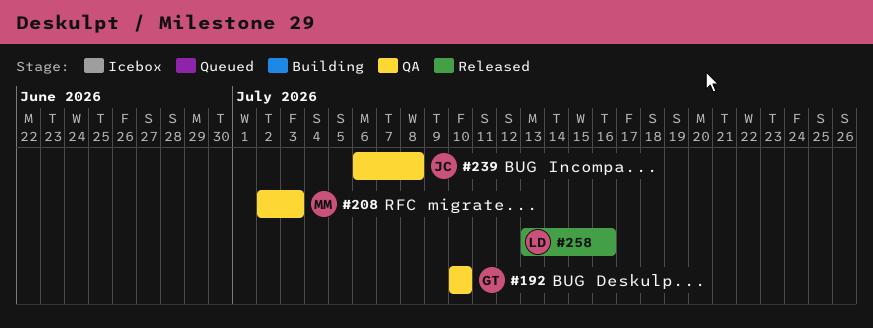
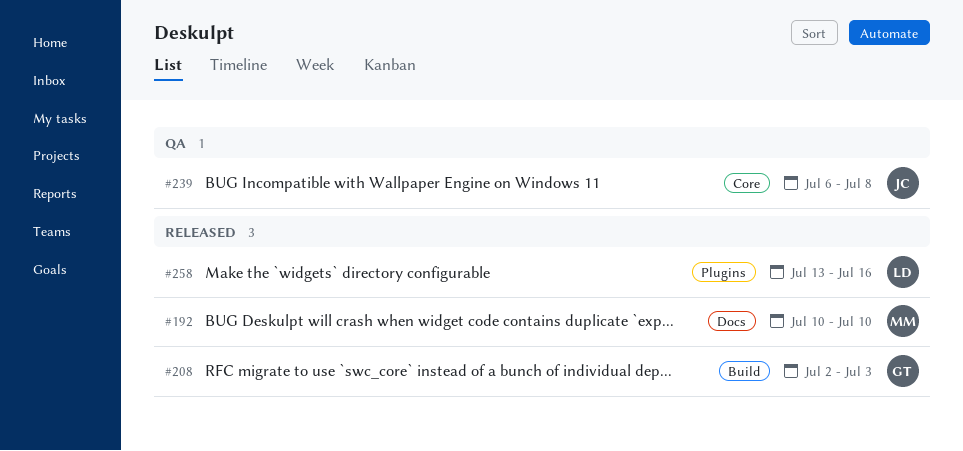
#192, status: QA -> Released
#192, owner: GT -> MM
#208, status: QA -> Released
#208, owner: MM -> GT

